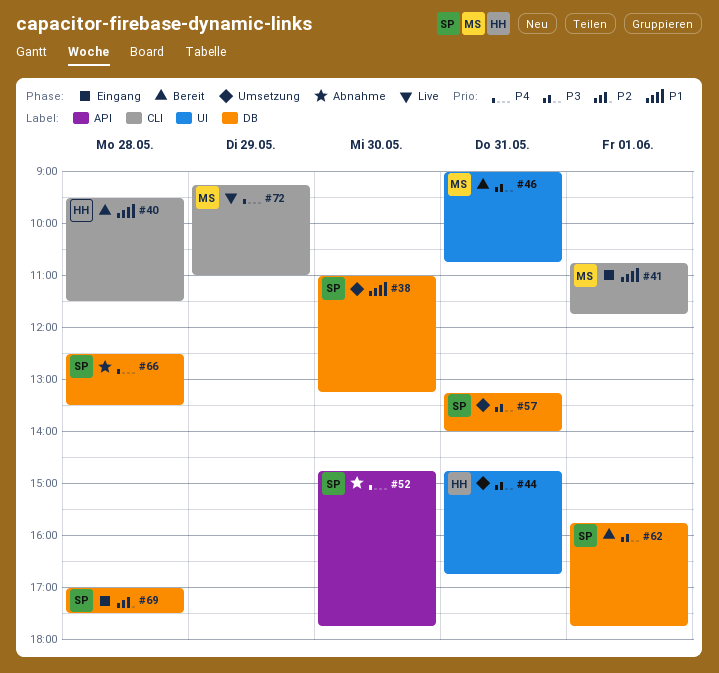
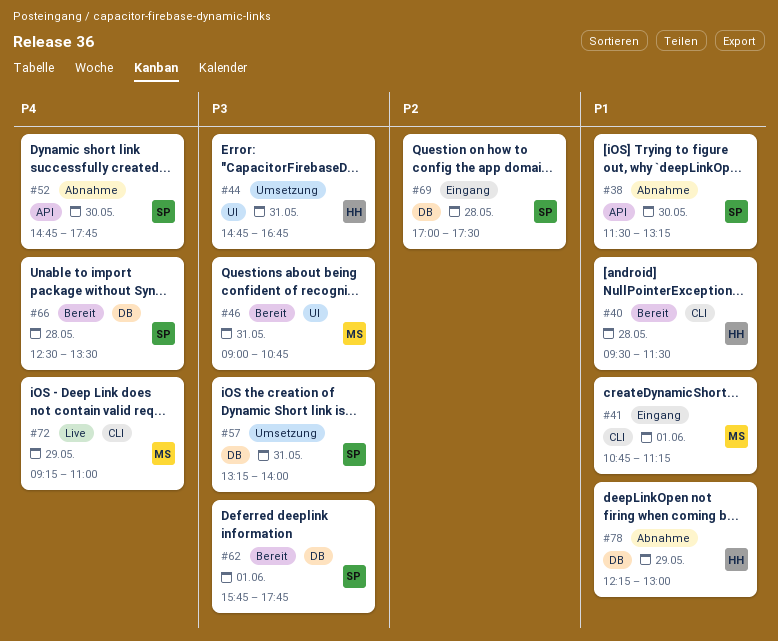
#38, status: Umsetzung -> Abnahme
#38, label: DB -> API
#38, begins: 11:00 -> 11:30
#41, ends: 11:45 -> 11:15
#66, status: Abnahme -> Bereit
#78: none -> present

